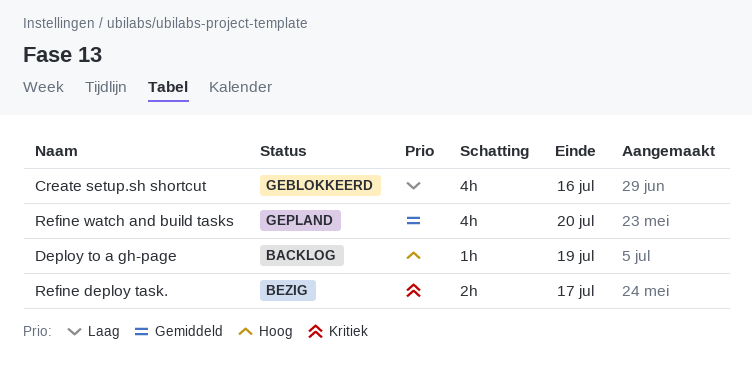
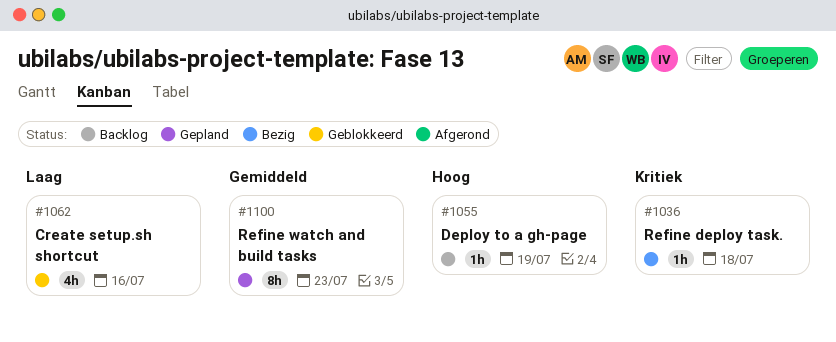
Refine deploy task., estimate: 2h -> 1h
Refine deploy task., due: Jul 17 -> Jul 18
Refine watch and build tasks, estimate: 4h -> 8h
Refine watch and build tasks, due: Jul 20 -> Jul 23

